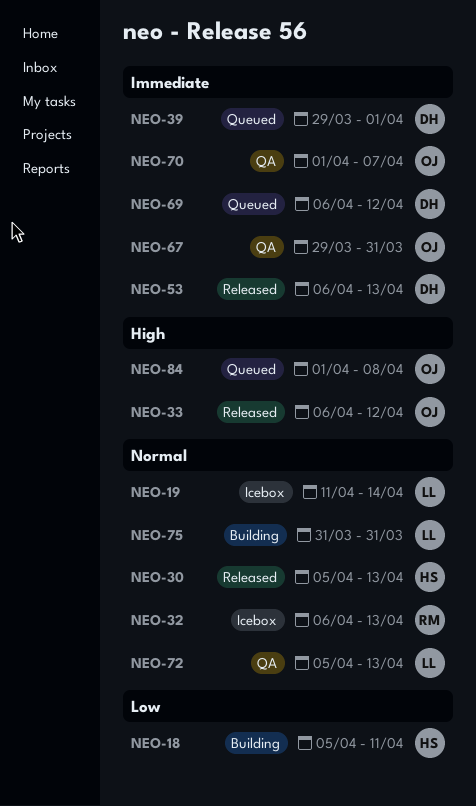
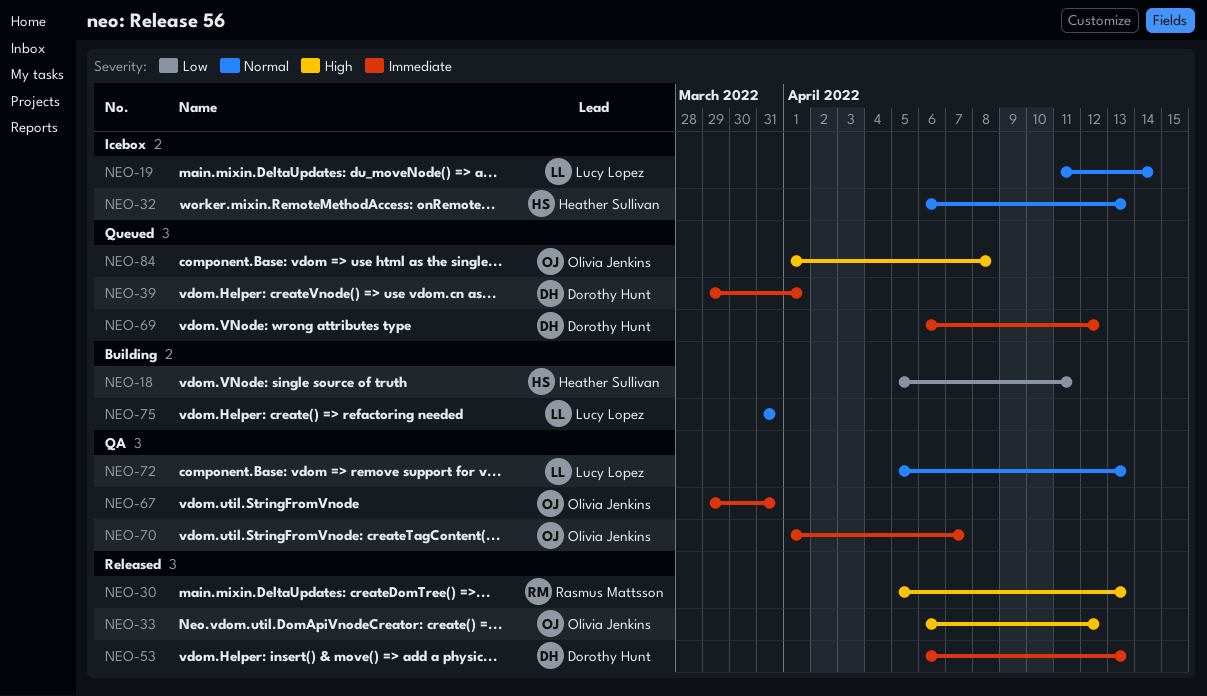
NEO-30, owner: Heather Sullivan -> Rasmus Mattsson
NEO-30, priority: Normal -> High
NEO-32, owner: Rasmus Mattsson -> Heather Sullivan

